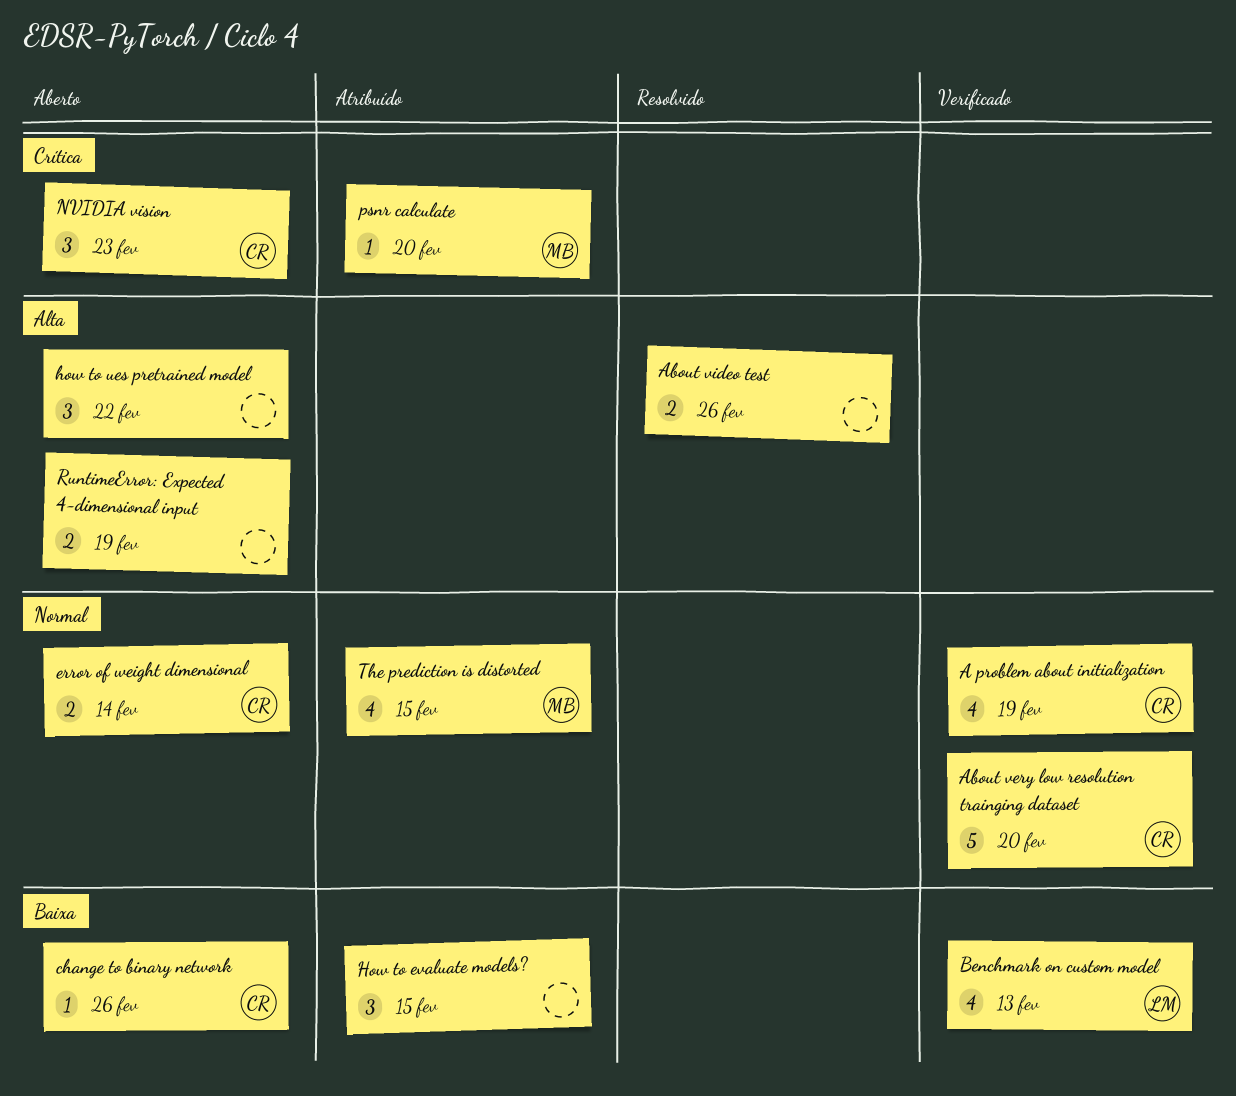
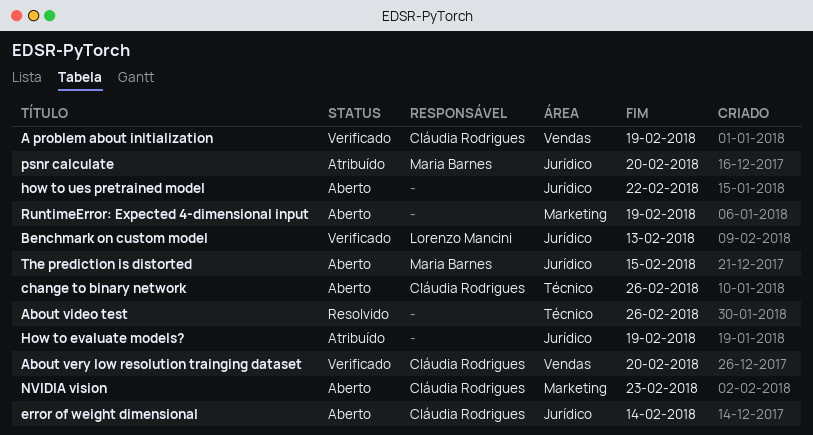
How to evaluate models?, due: Feb 15 -> Feb 19
The prediction is distorted, status: Atribuído -> Aberto

